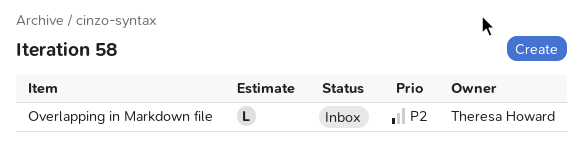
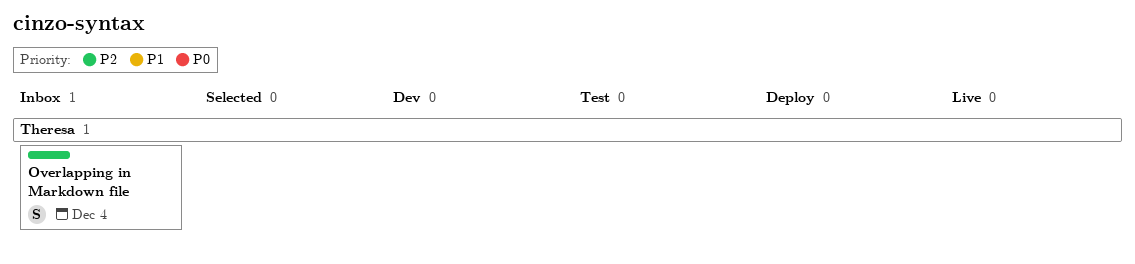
Overlapping in Markdown file, estimate: L -> S

